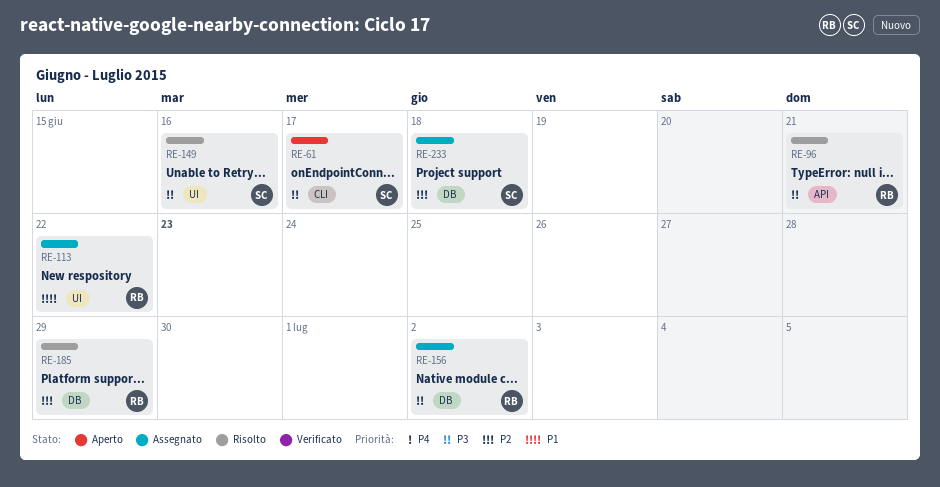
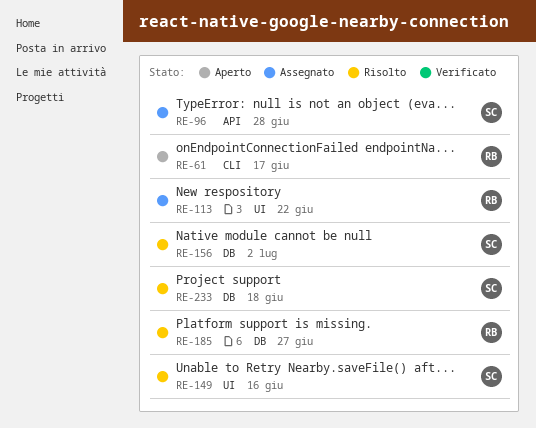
RE-61, owner: SC -> RB
RE-96, status: Risolto -> Assegnato
RE-96, owner: RB -> SC
RE-96, due: Jun 21 -> Jun 28
RE-156, status: Assegnato -> Risolto
RE-156, owner: RB -> SC
RE-185, due: Jun 29 -> Jun 27
RE-233, status: Assegnato -> Risolto

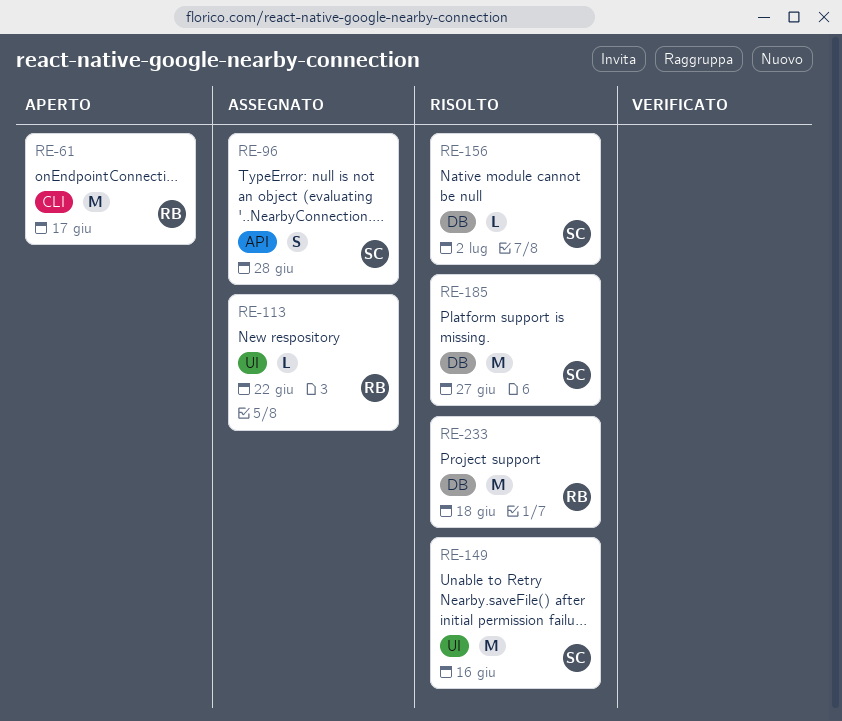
RE-185, owner: RB -> SC
RE-233, owner: SC -> RB

